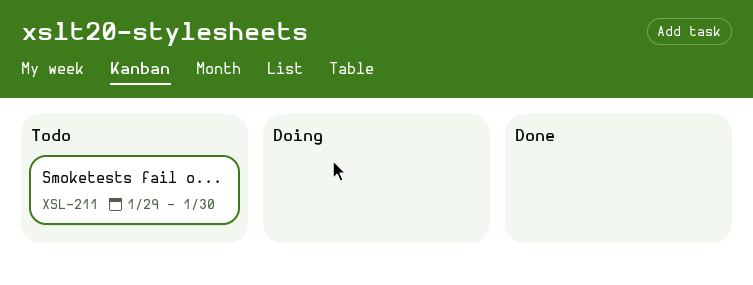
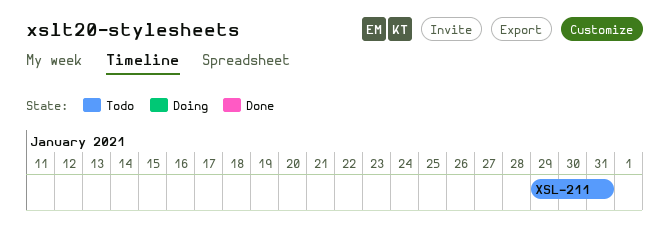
XSL-211, due: Jan 30 -> Jan 31

